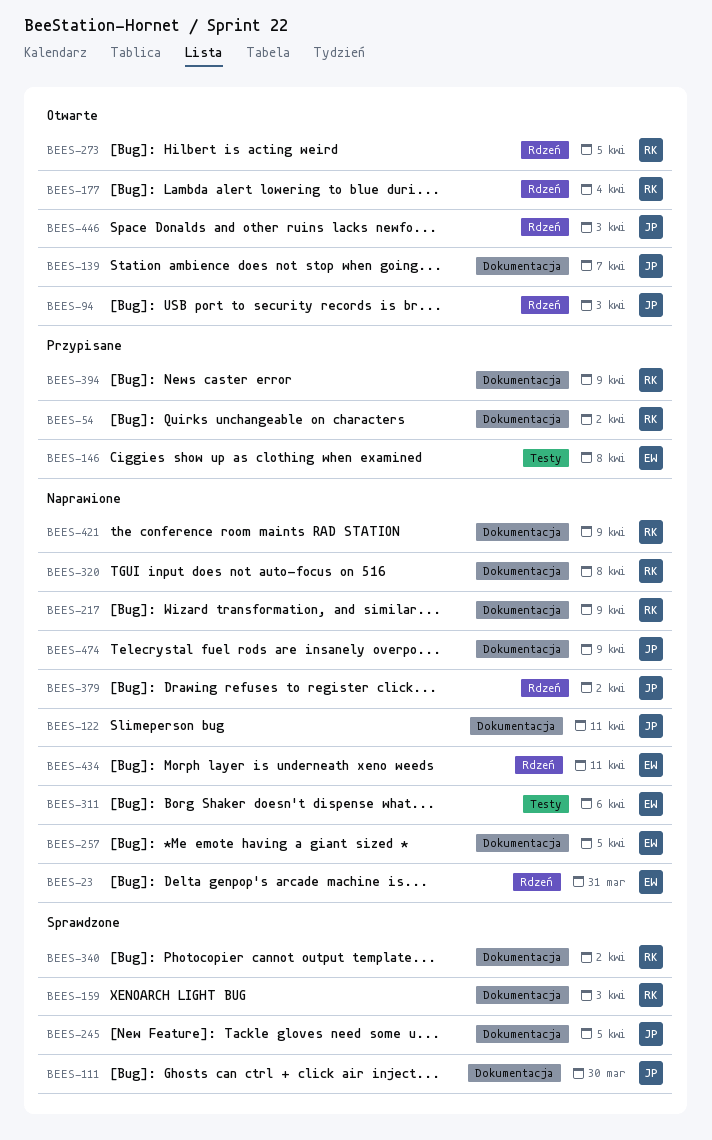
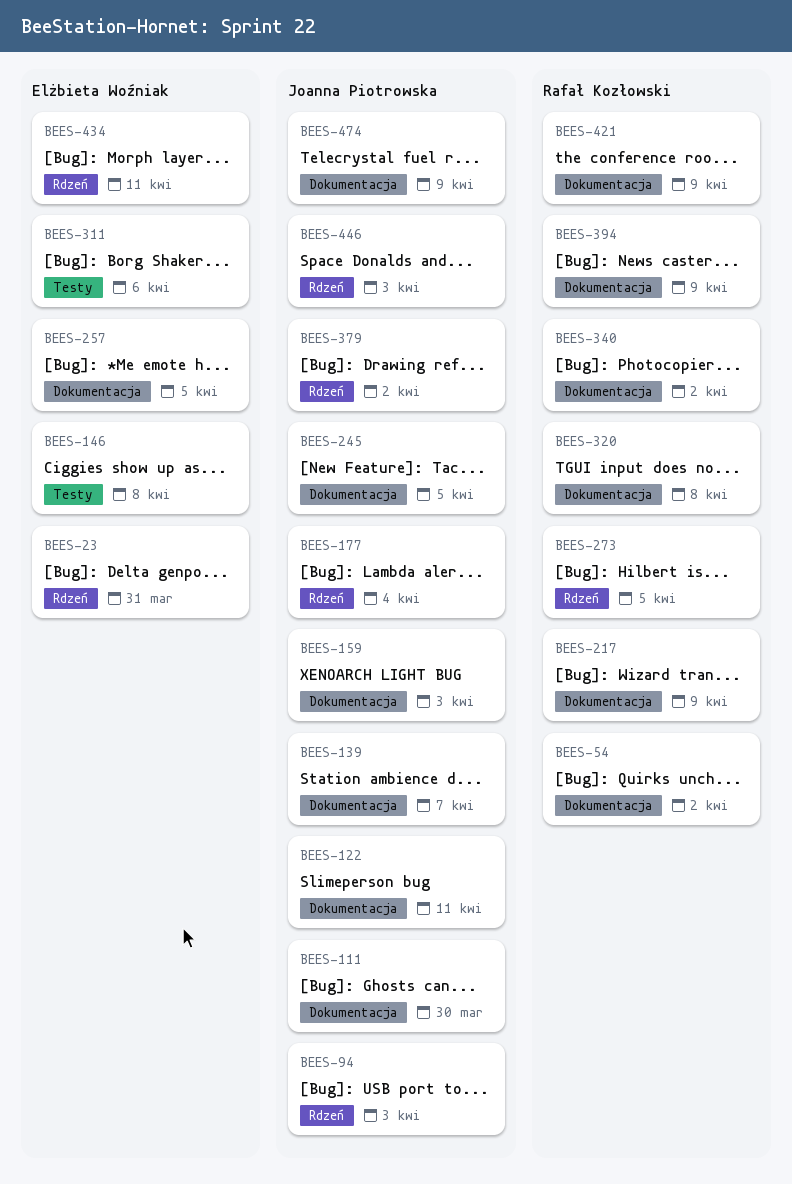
BEES-159, owner: Rafał Kozłowski -> Joanna Piotrowska
BEES-177, owner: Rafał Kozłowski -> Joanna Piotrowska

